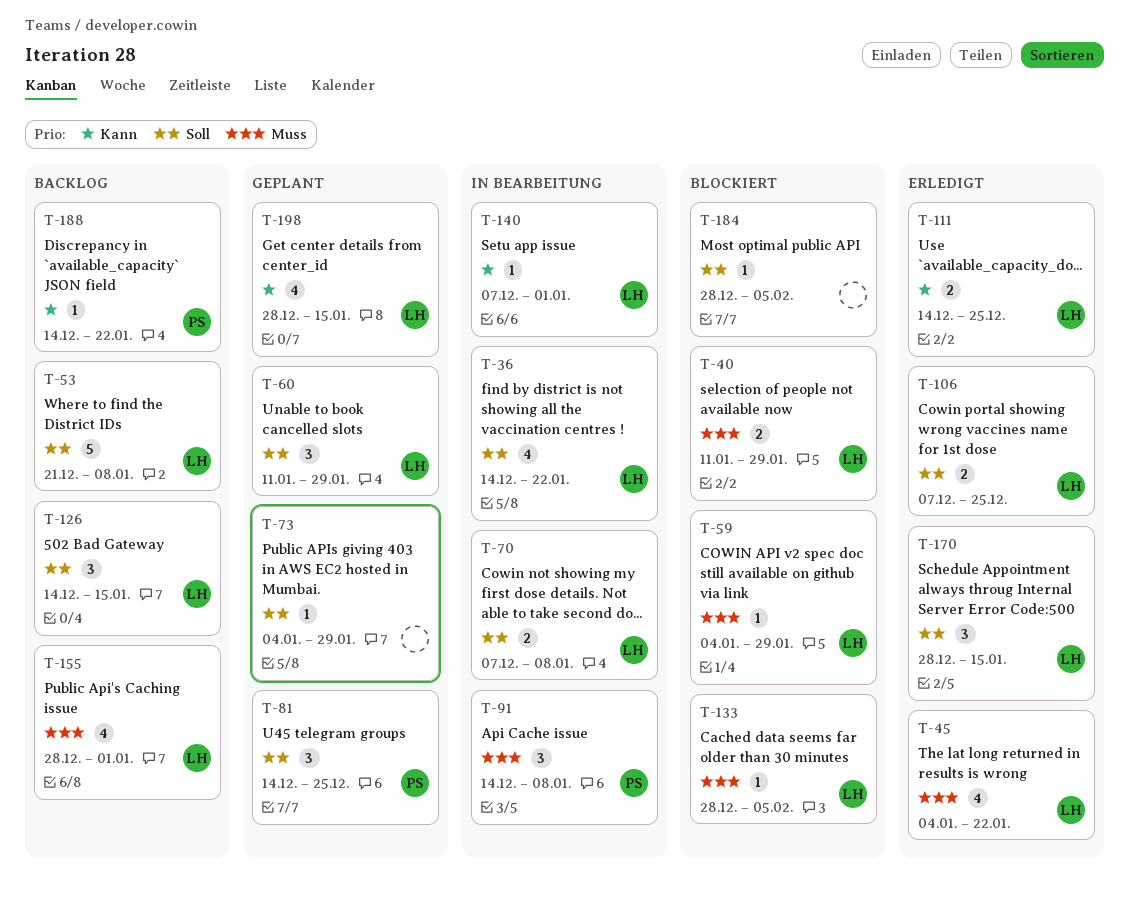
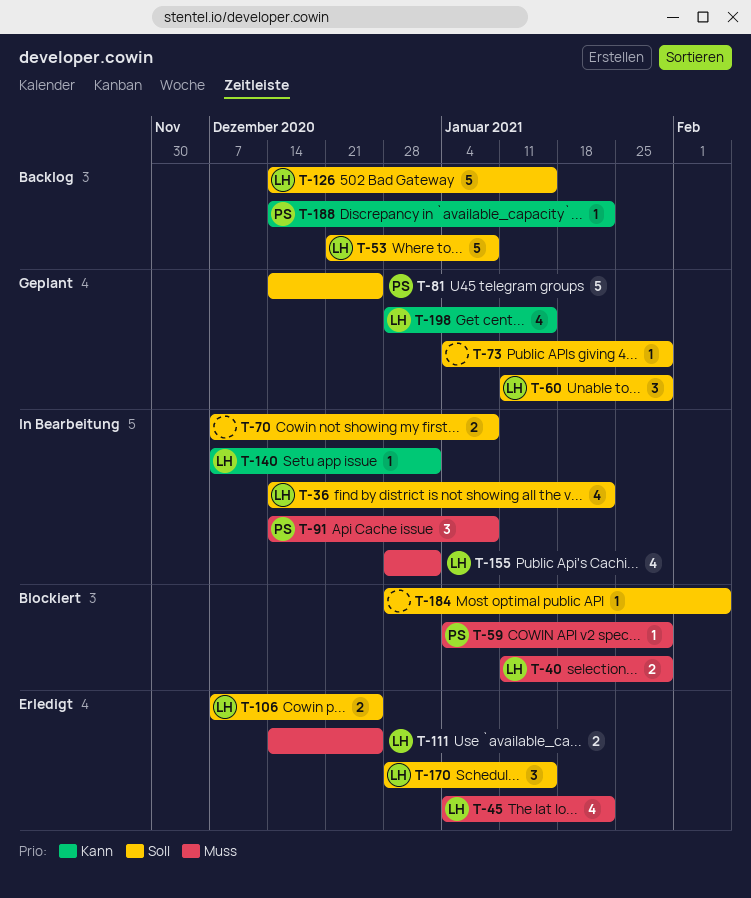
T-59, owner: LH -> PS
T-70, owner: LH -> none
T-81, estimate: 3 -> 5
T-111, priority: Kann -> Muss
T-126, estimate: 3 -> 5
T-133: present -> none
T-155, status: Backlog -> In Bearbeitung

